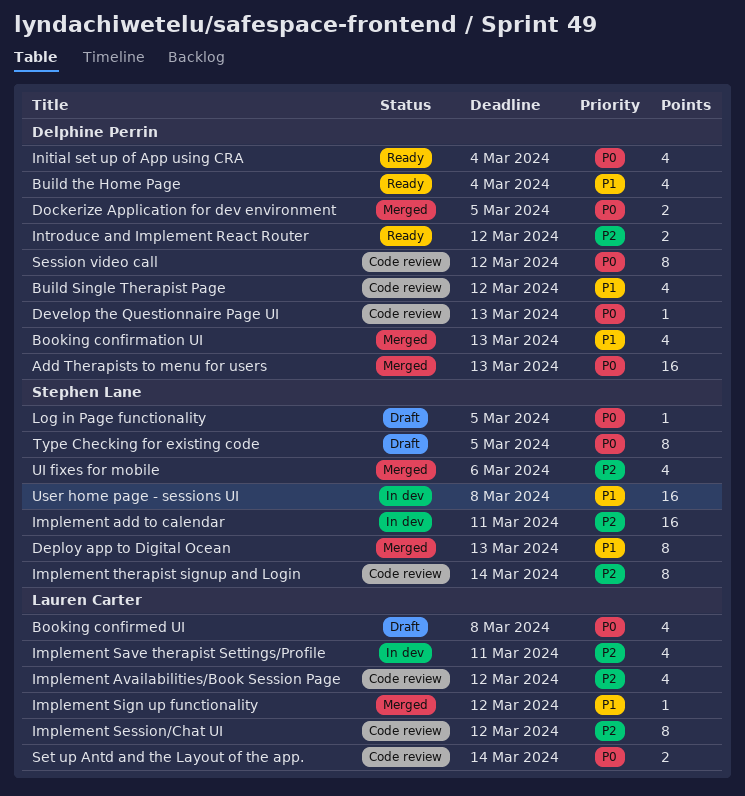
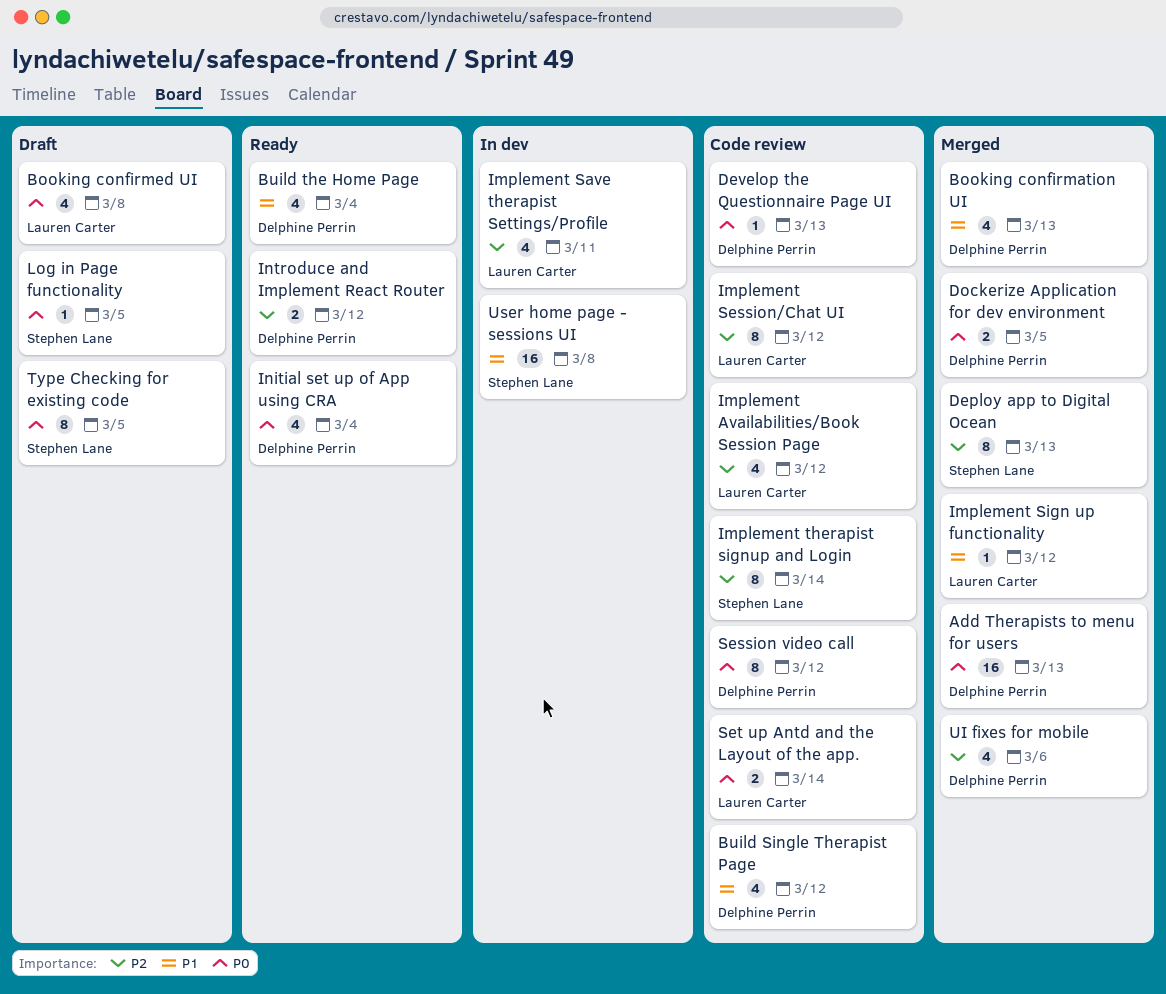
Deploy app to Digital Ocean, priority: P1 -> P2
Implement add to calendar: present -> none
UI fixes for mobile, owner: Stephen Lane -> Delphine Perrin

